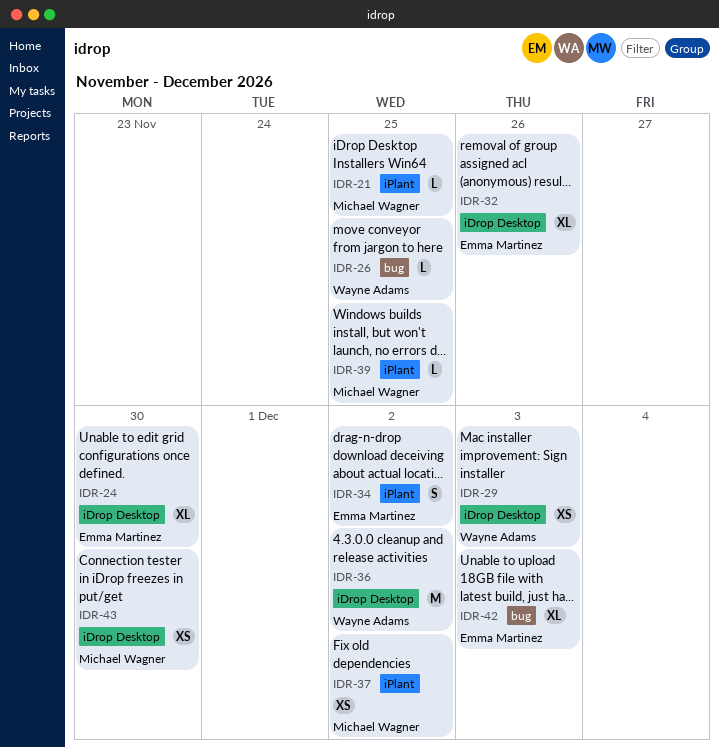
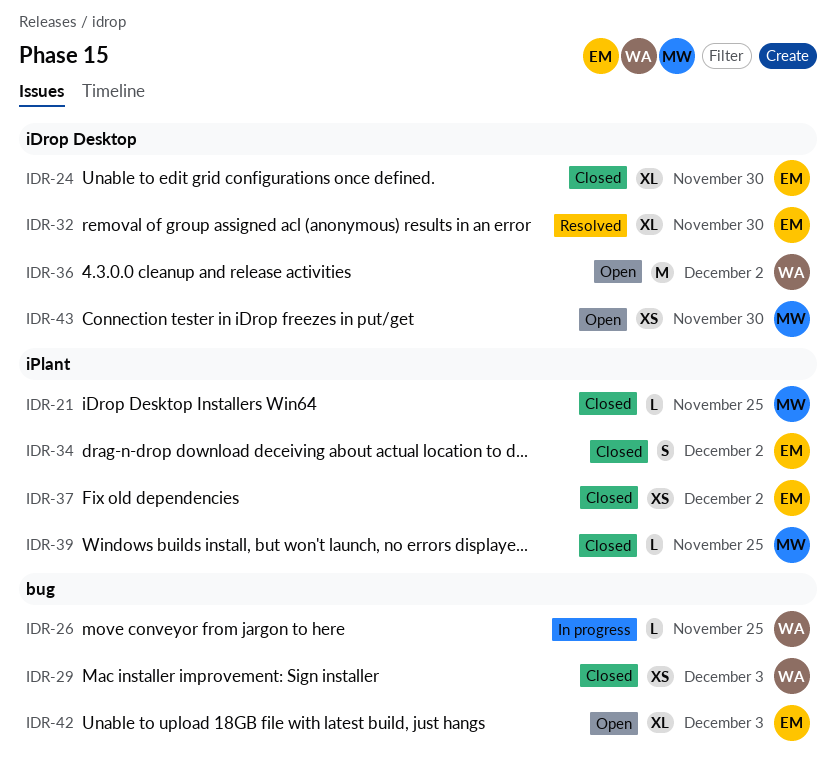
IDR-29, label: iDrop Desktop -> bug
IDR-32, due: Nov 26 -> Nov 30
IDR-37, owner: Michael Wagner -> Emma Martinez

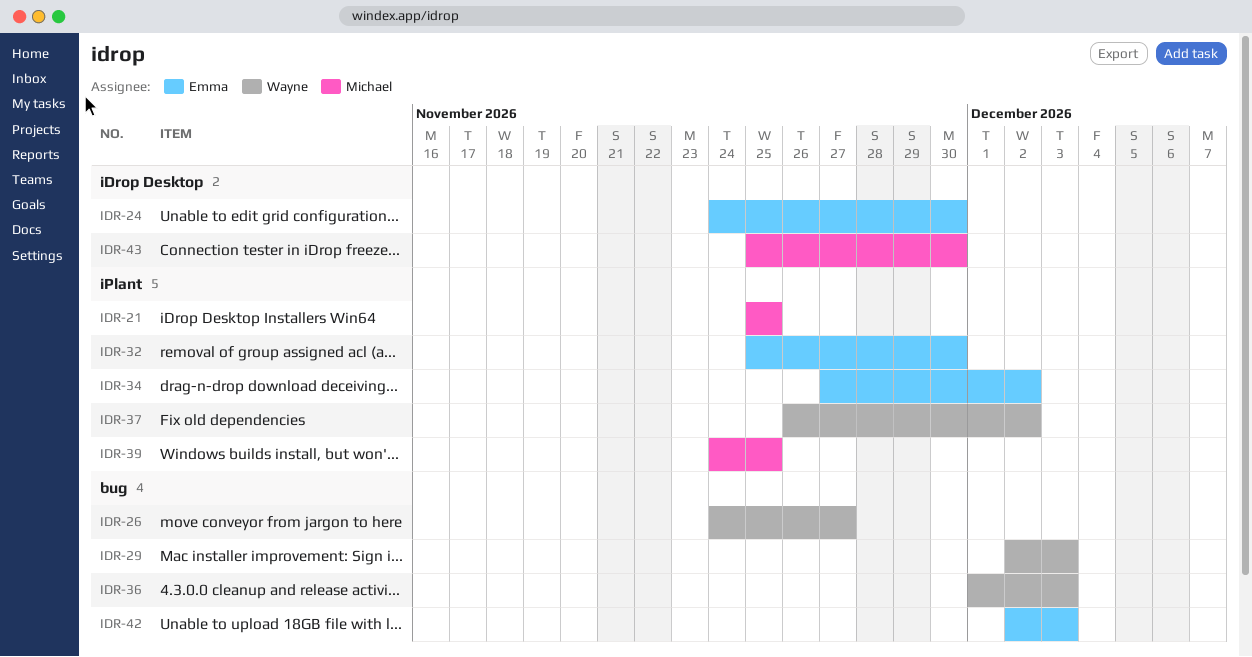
IDR-26, due: Nov 25 -> Nov 27
IDR-32, label: iDrop Desktop -> iPlant
IDR-36, label: iDrop Desktop -> bug
IDR-36, due: Dec 2 -> Dec 3
IDR-37, owner: Emma -> Wayne

